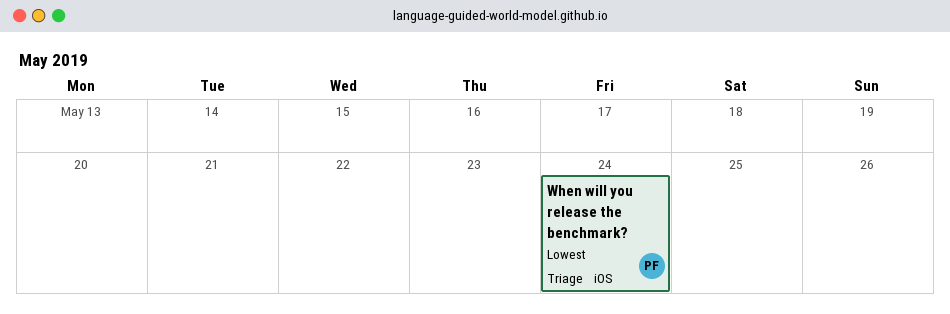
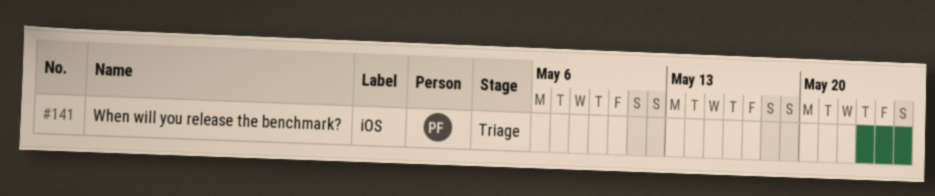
When will you release the benchmark?, due: May 24 -> May 25

